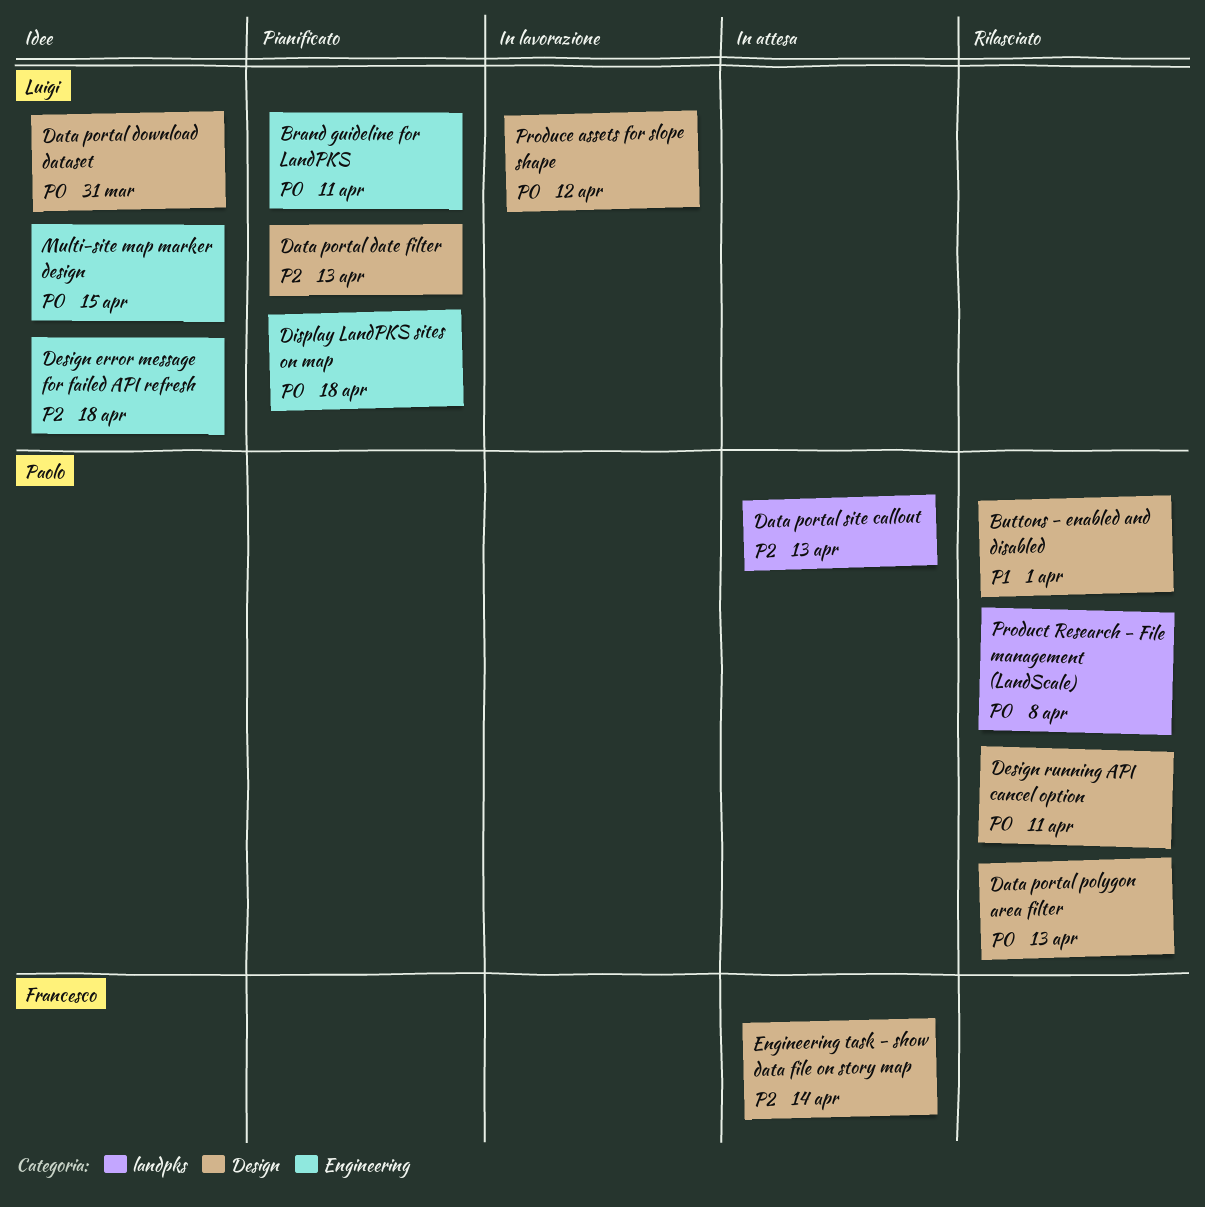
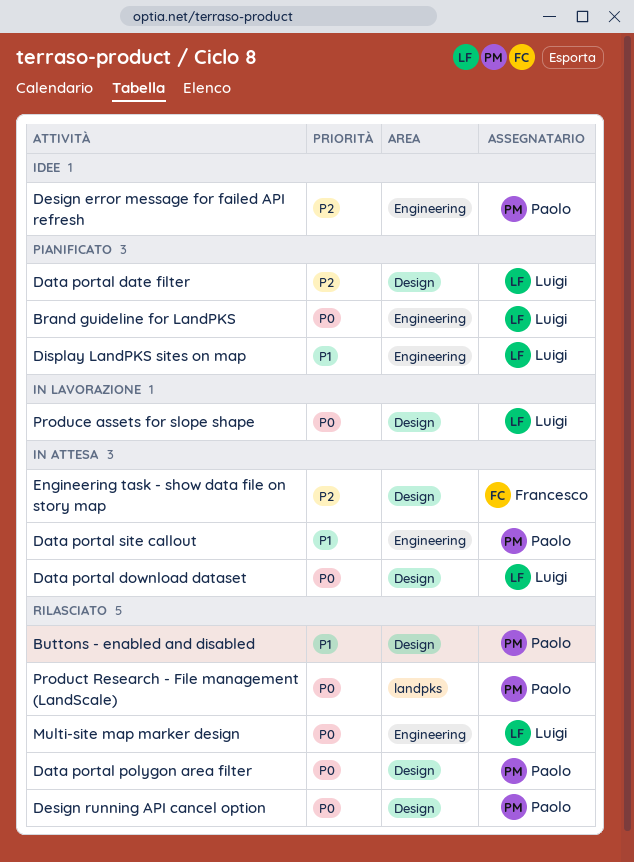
Data portal download dataset, status: Idee -> In attesa
Data portal site callout, priority: P2 -> P1
Data portal site callout, label: landpks -> Engineering
Design error message for failed API refresh, owner: Luigi -> Paolo
Display LandPKS sites on map, priority: P0 -> P1
Multi-site map marker design, status: Idee -> Rilasciato

